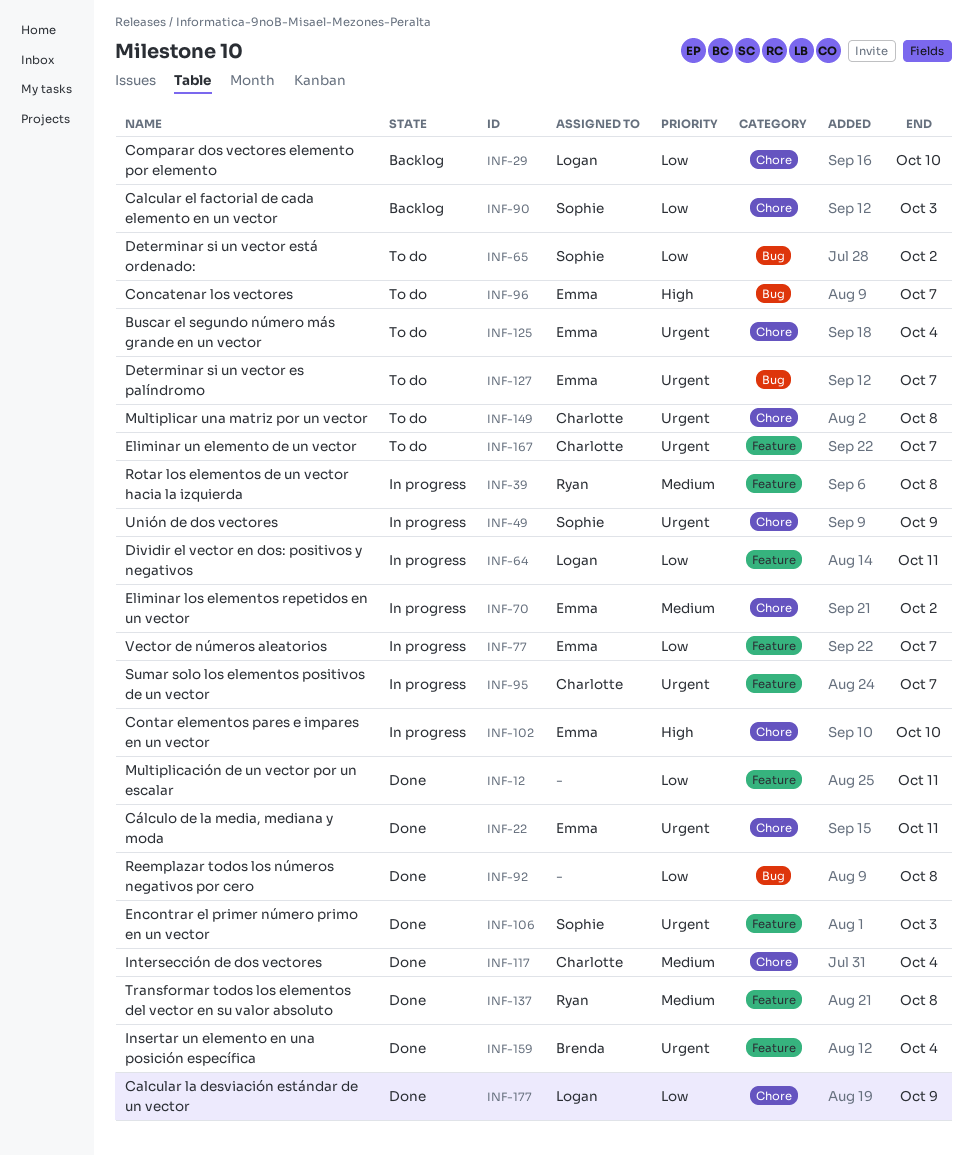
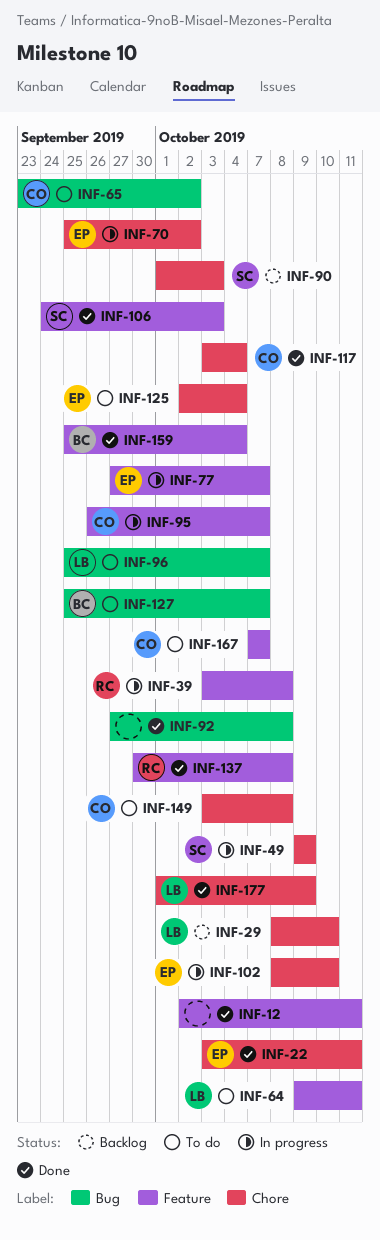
INF-64, status: In progress -> To do
INF-65, owner: Sophie -> Charlotte
INF-96, owner: Emma -> Logan
INF-127, owner: Emma -> Brenda

